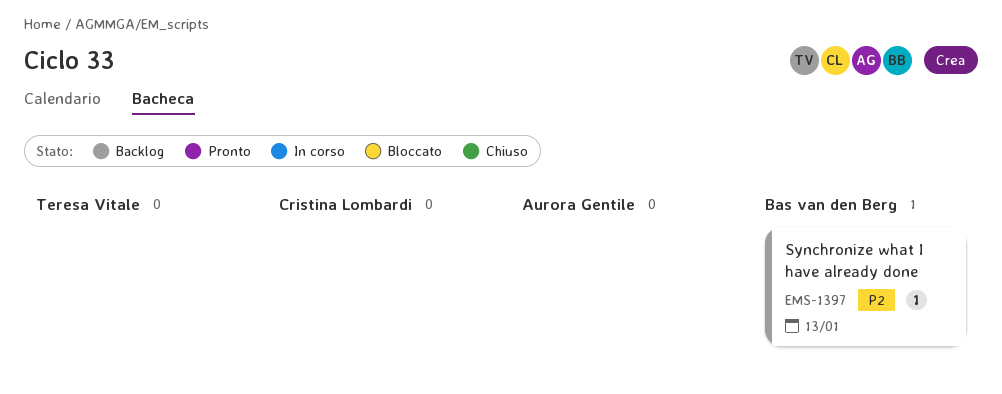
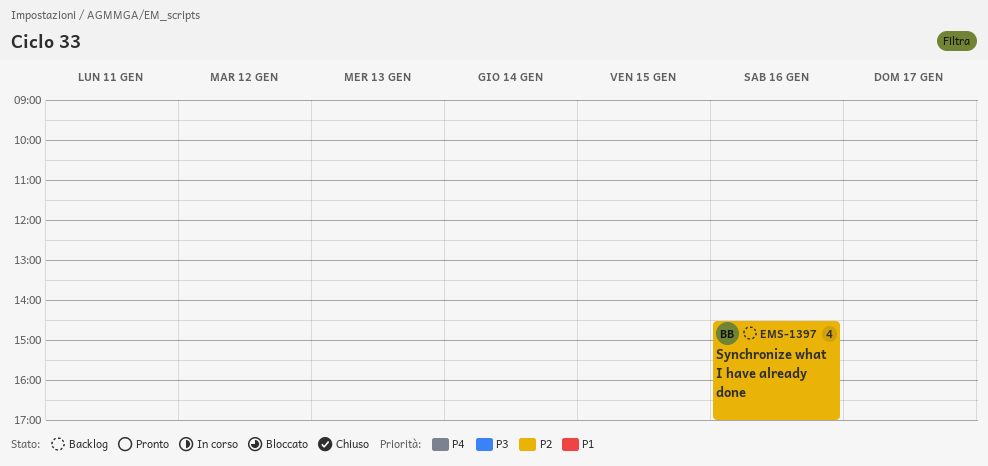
EMS-1397, estimate: 1 -> 4
EMS-1397, day: Jan 13 -> Jan 16

